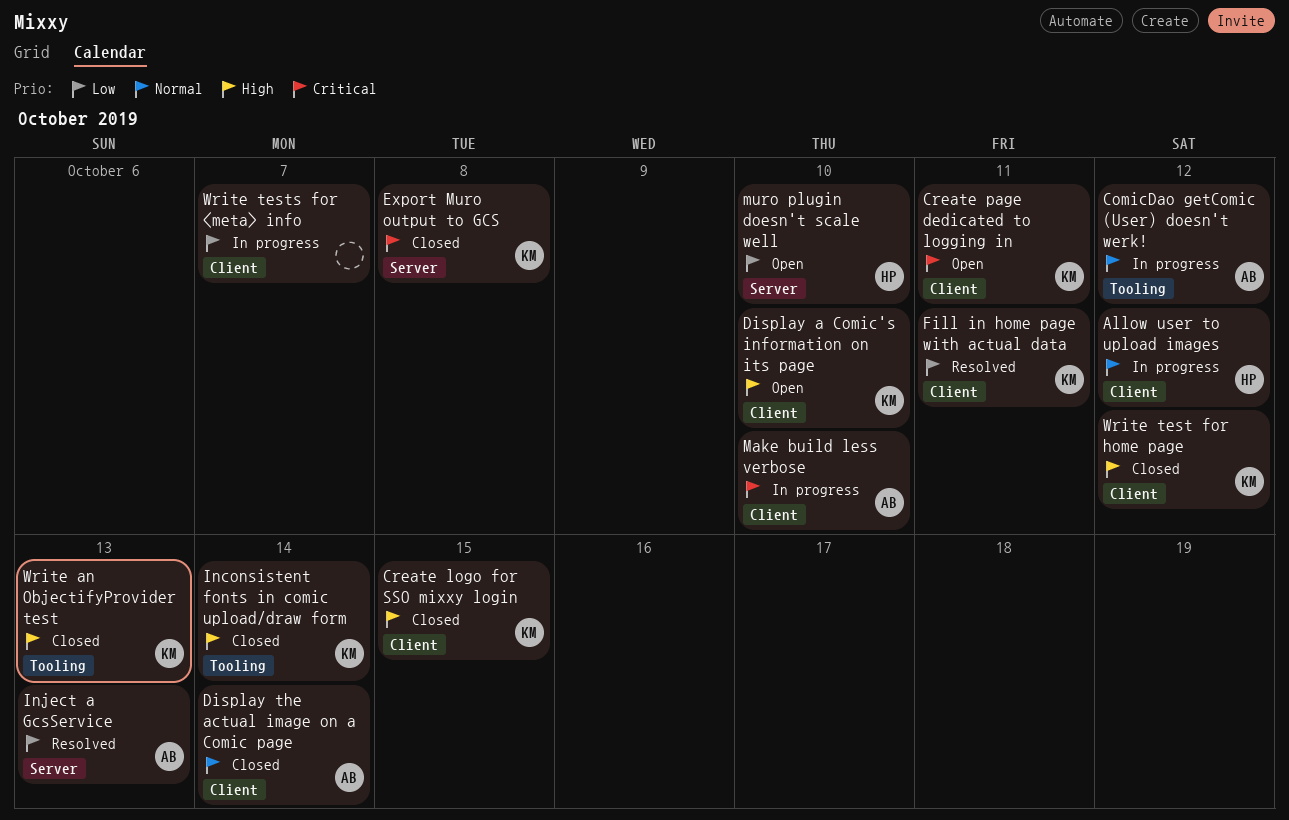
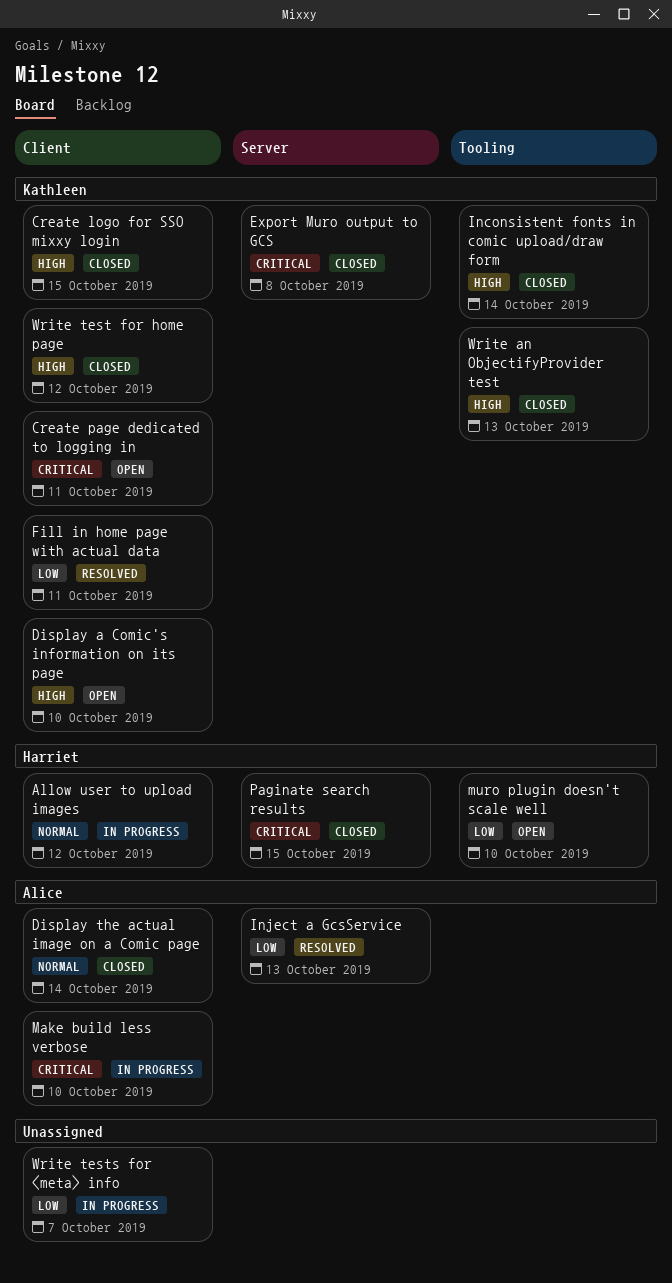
ComicDao getComic (User) doesn't werk!: present -> none
muro plugin doesn't scale well, label: Server -> Tooling
Paginate search results: none -> present

